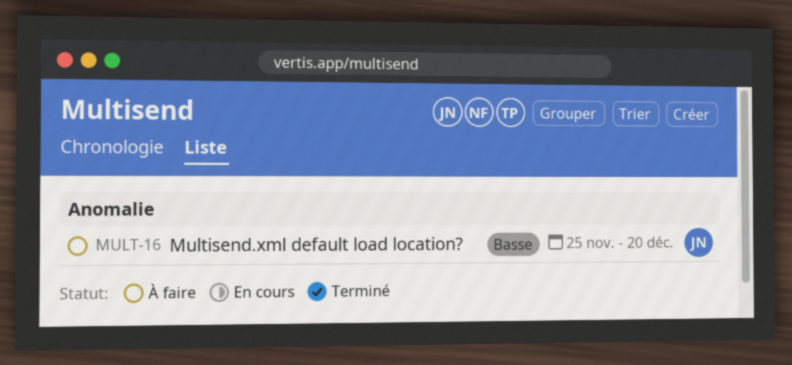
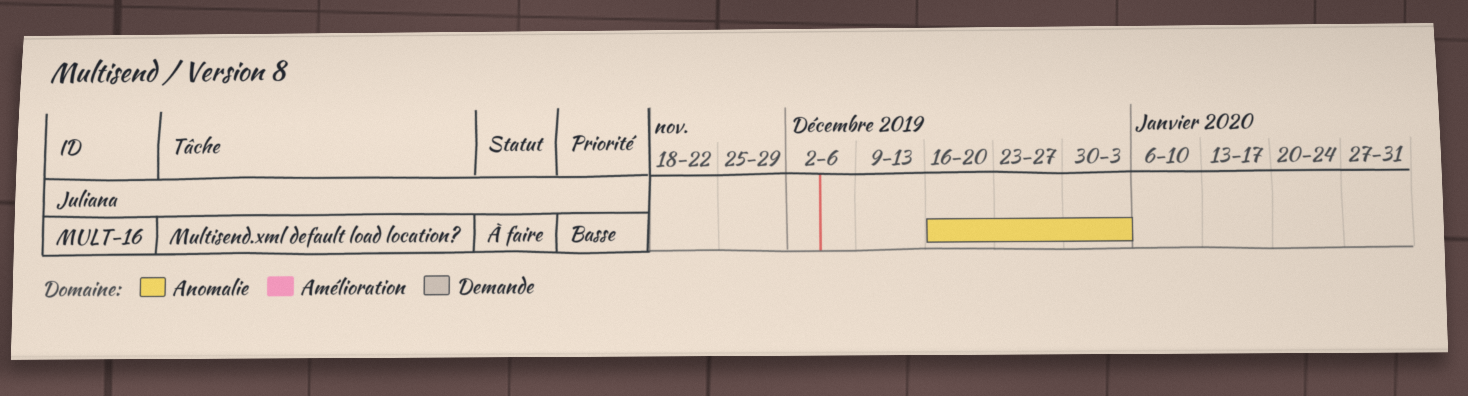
MULT-16, start: Nov 25 -> Dec 16
MULT-16, due: Dec 20 -> Jan 3

